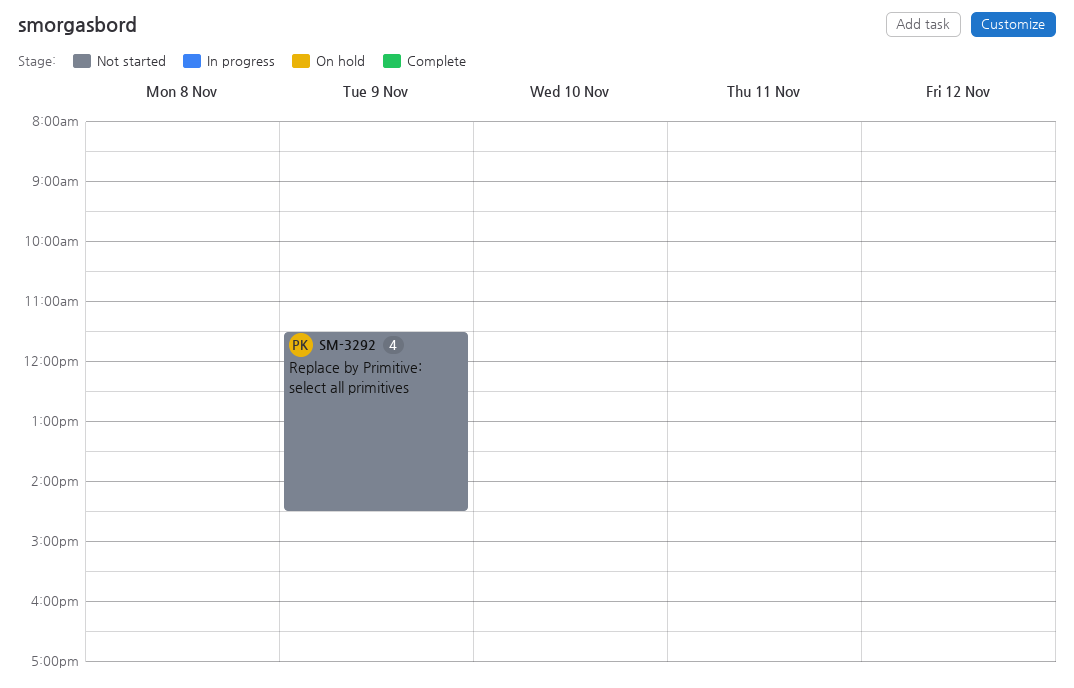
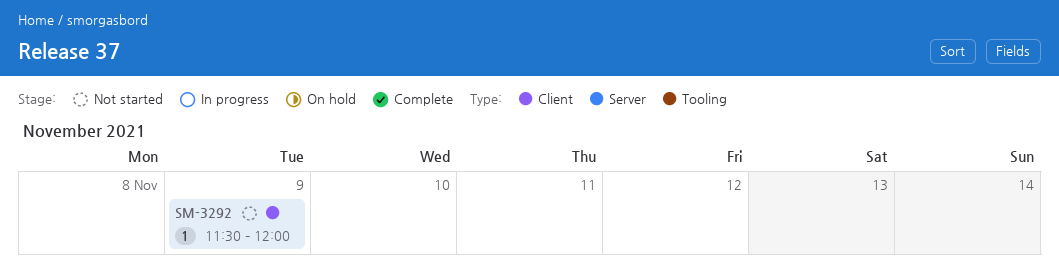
SM-3292, estimate: 4 -> 1
SM-3292, ends: 14:30 -> 12:00

